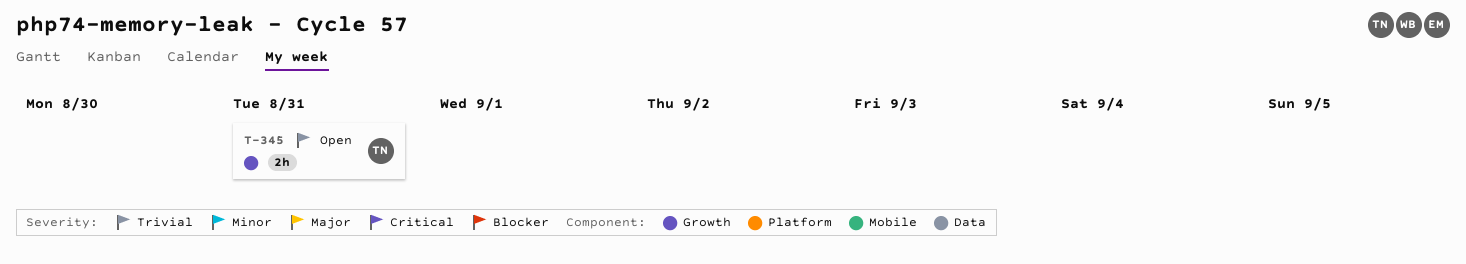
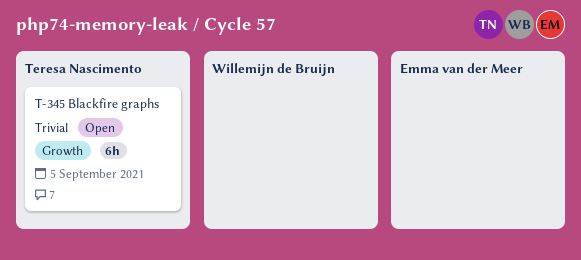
T-345, estimate: 2h -> 6h
T-345, due: Aug 31 -> Sep 5

